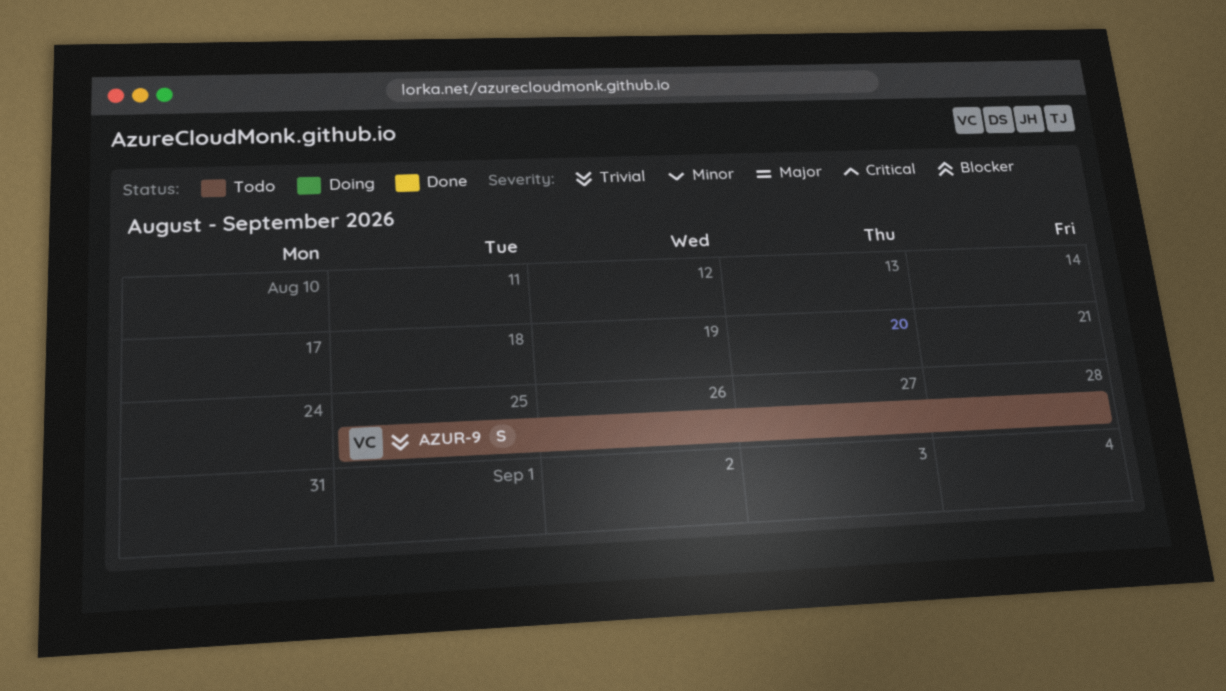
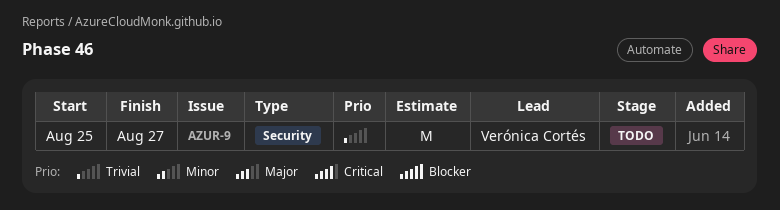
AZUR-9, estimate: S -> M
AZUR-9, due: Aug 28 -> Aug 27

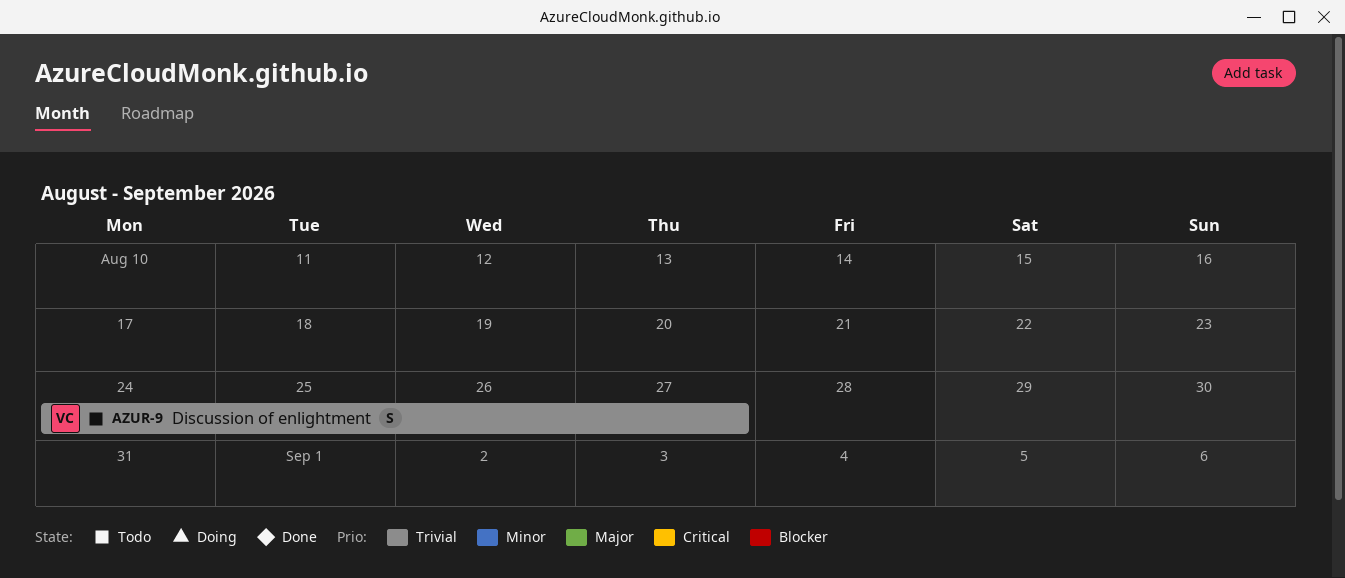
AZUR-9, estimate: M -> S
AZUR-9, start: Aug 25 -> Aug 24

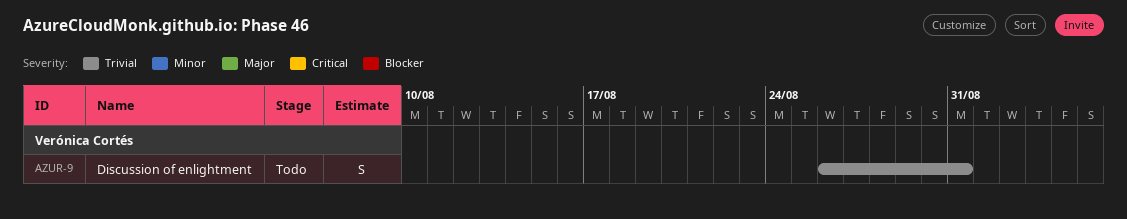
AZUR-9, start: Aug 24 -> Aug 26
AZUR-9, due: Aug 27 -> Aug 31

